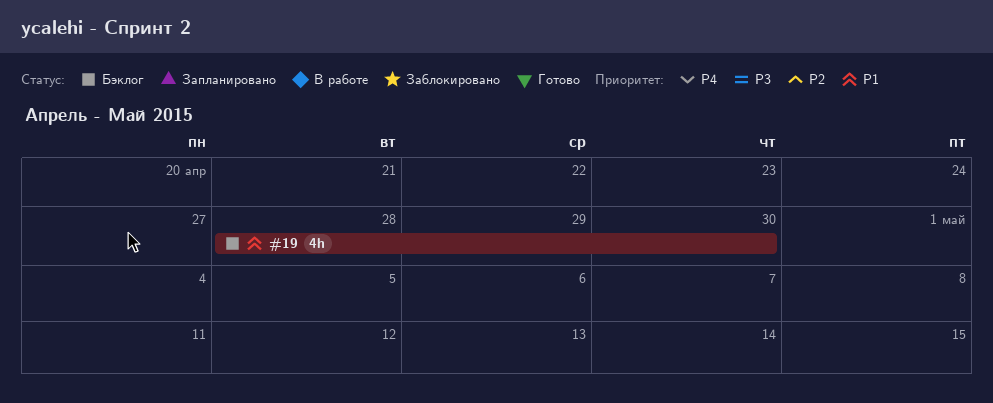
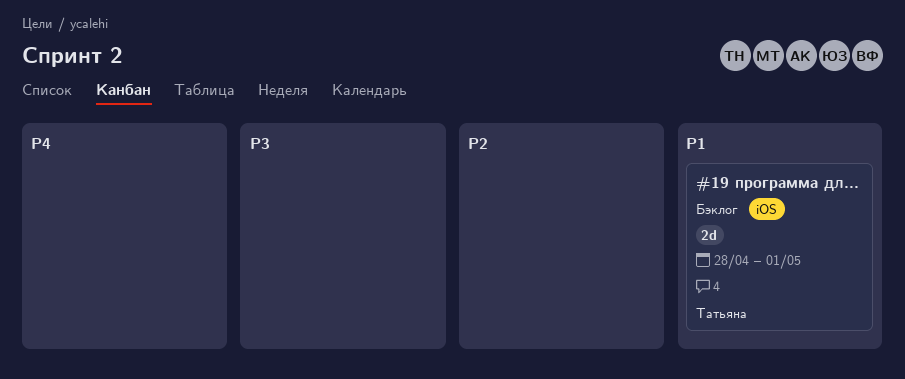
#19, estimate: 4h -> 2d
#19, due: Apr 30 -> May 1

